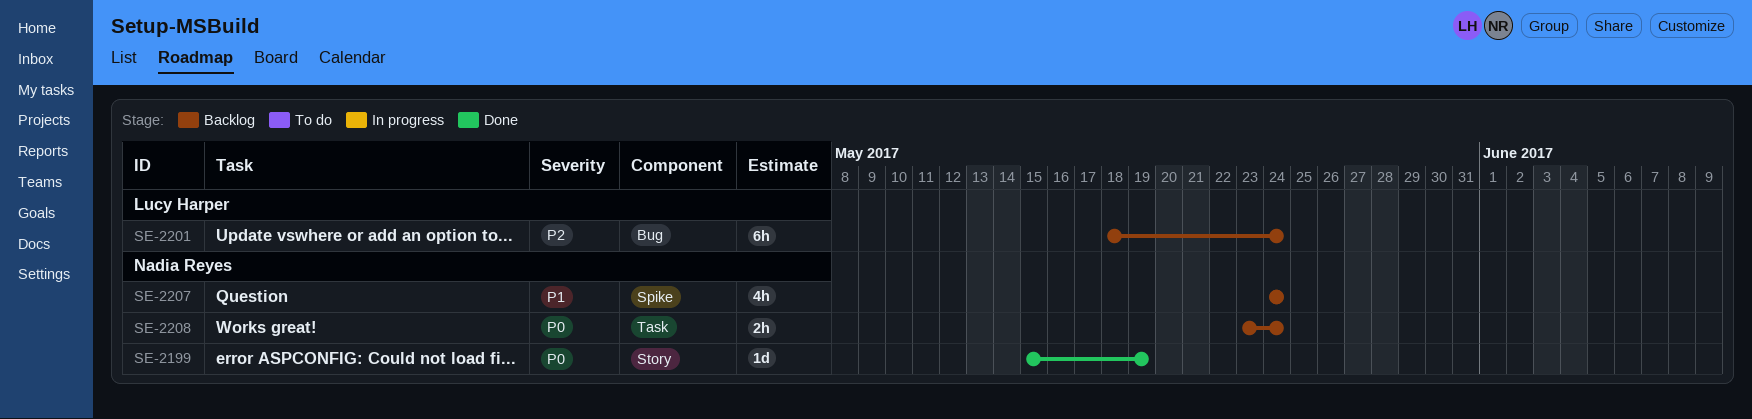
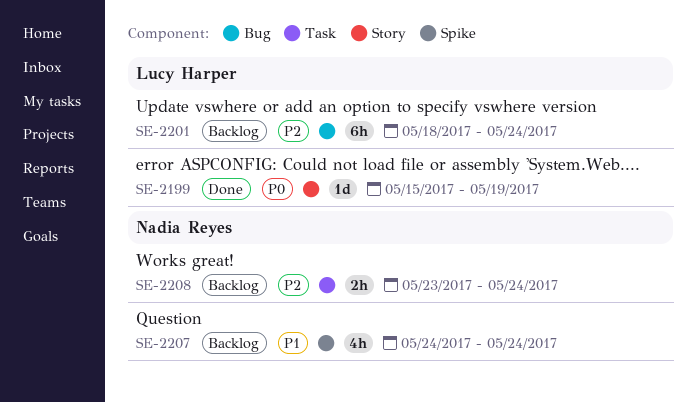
SE-2199, owner: Nadia Reyes -> Lucy Harper
SE-2208, priority: P0 -> P2

